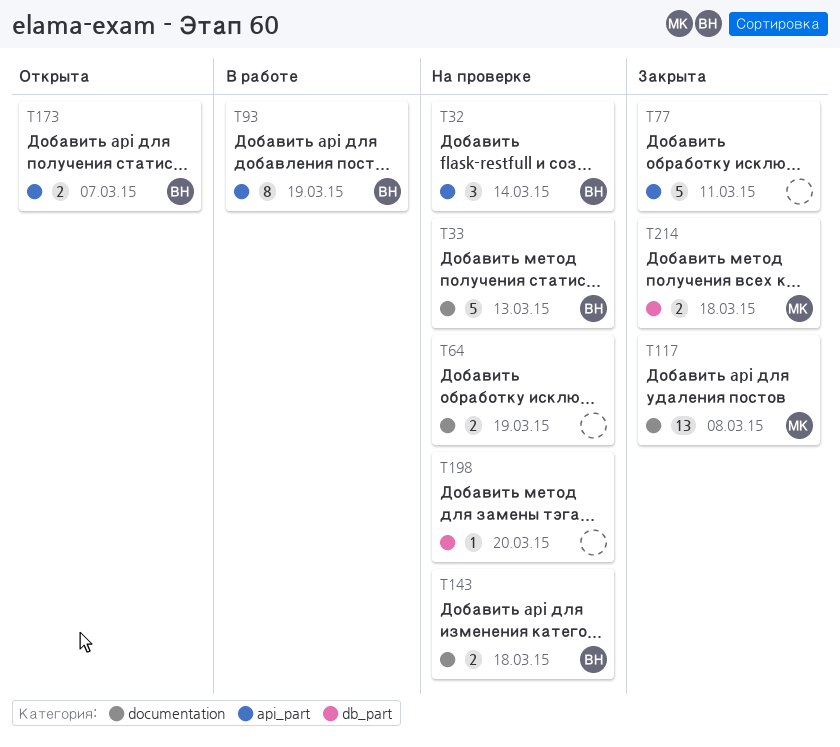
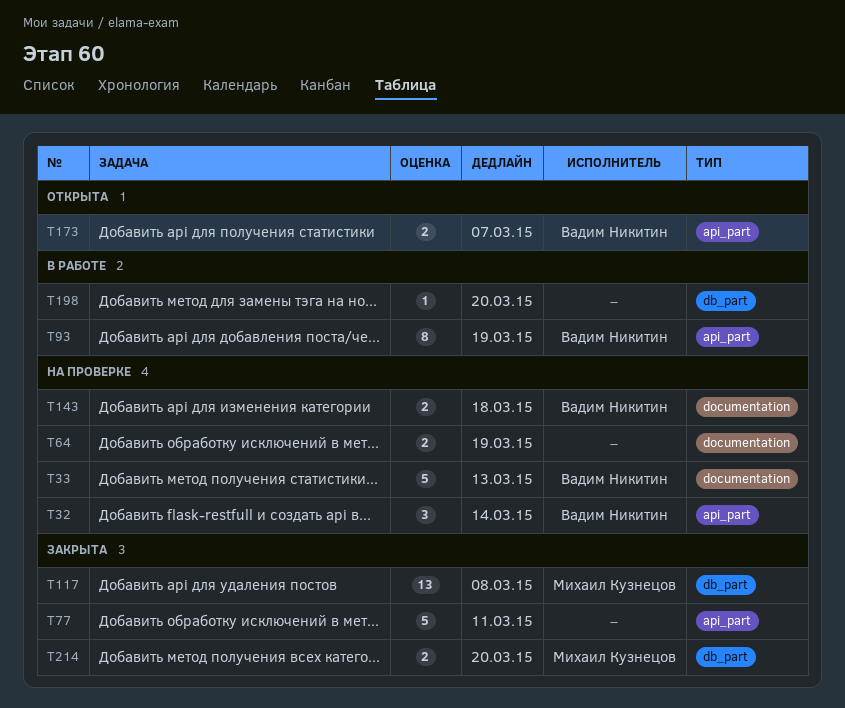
T117, label: documentation -> db_part
T198, status: На проверке -> В работе
T214, due: Mar 18 -> Mar 20

